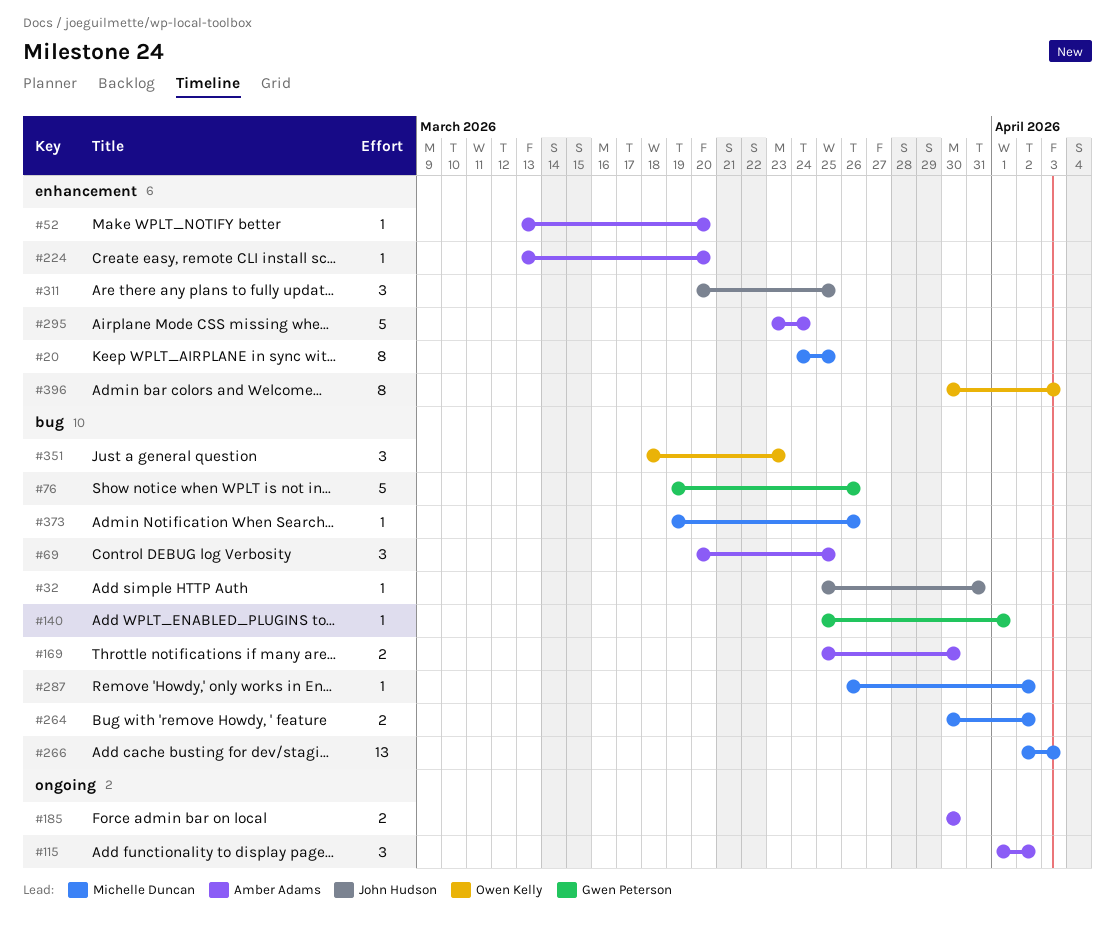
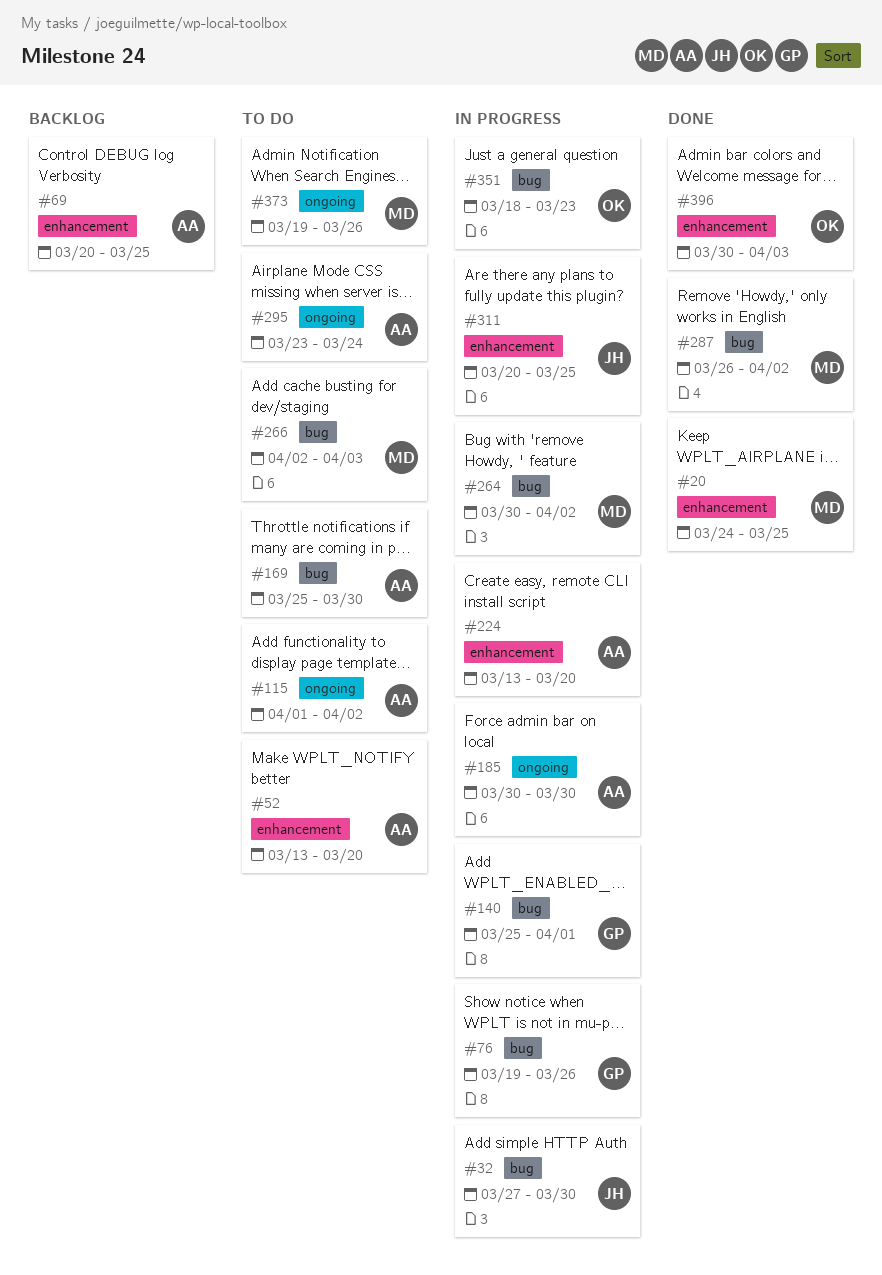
#32, start: Mar 25 -> Mar 27
#32, due: Mar 31 -> Mar 30
#69, label: bug -> enhancement
#295, label: enhancement -> ongoing
#373, label: bug -> ongoing

